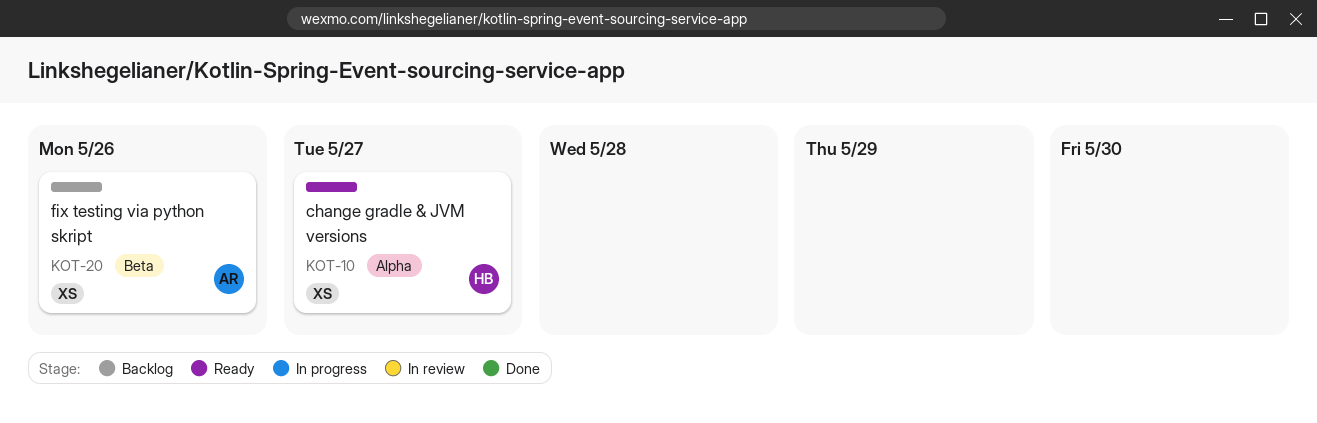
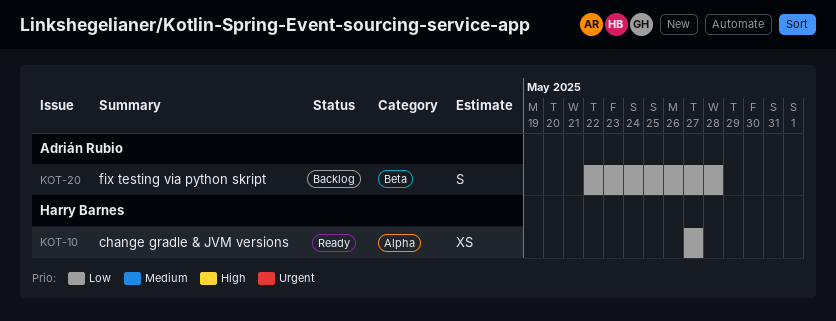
KOT-20, estimate: XS -> S
KOT-20, due: May 26 -> May 28

